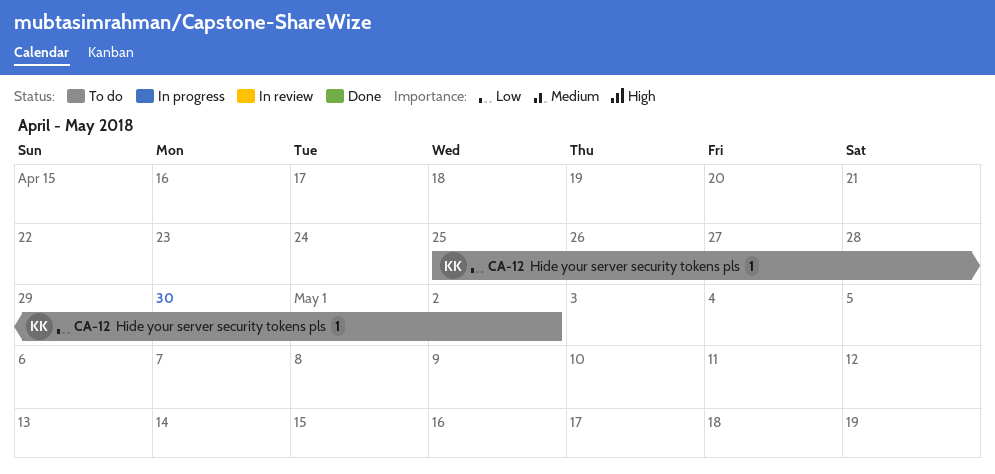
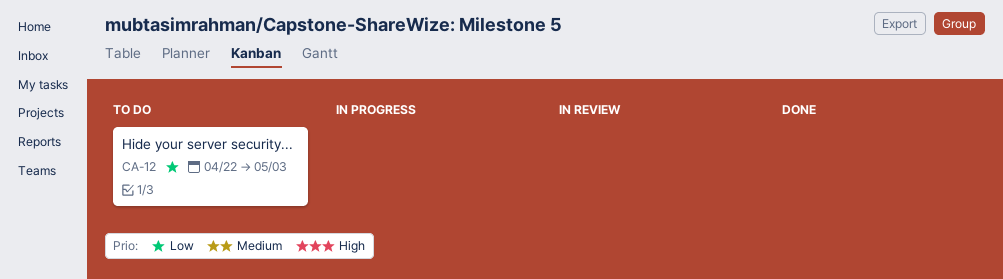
CA-12, start: Apr 25 -> Apr 22
CA-12, due: May 2 -> May 3

